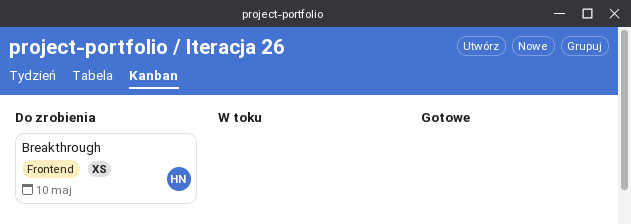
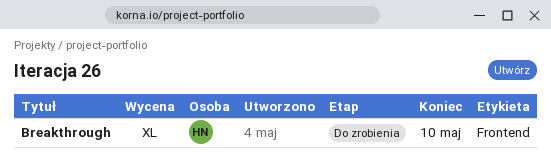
Breakthrough, estimate: XS -> XL

